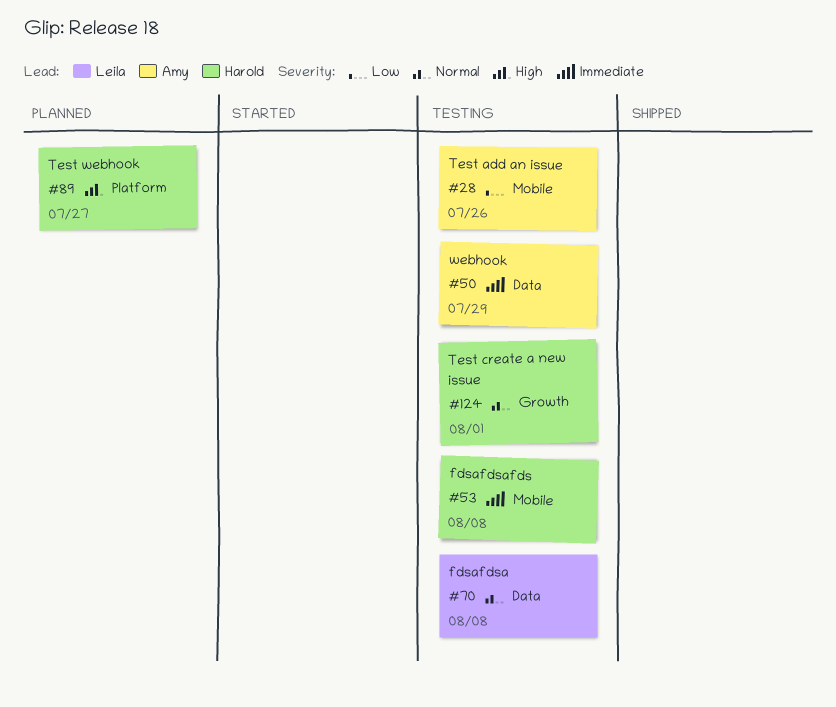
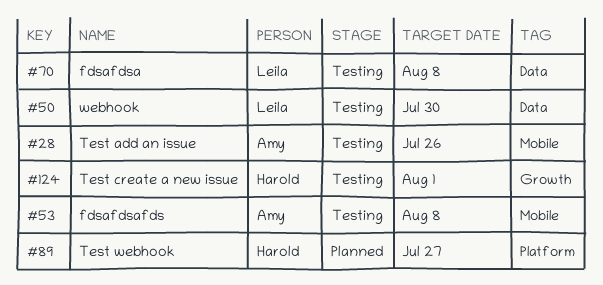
#50, owner: Amy -> Leila
#50, due: Jul 29 -> Jul 30
#53, owner: Harold -> Amy

